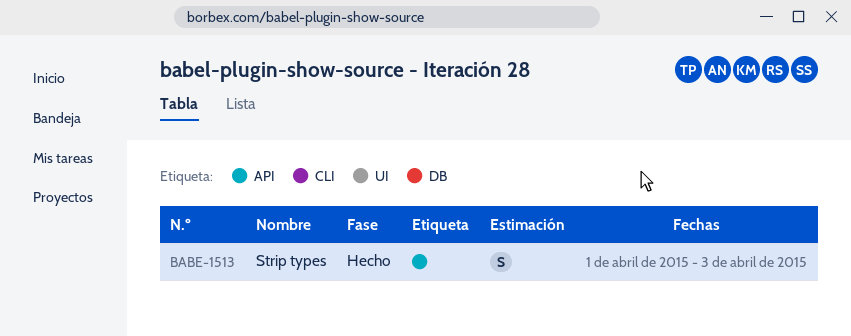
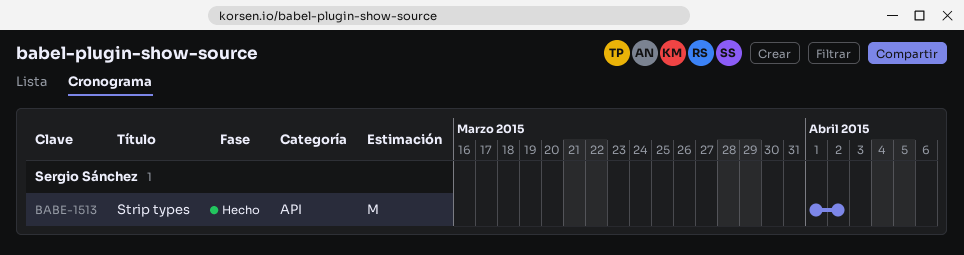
BABE-1513, estimate: S -> M
BABE-1513, due: Apr 3 -> Apr 2

